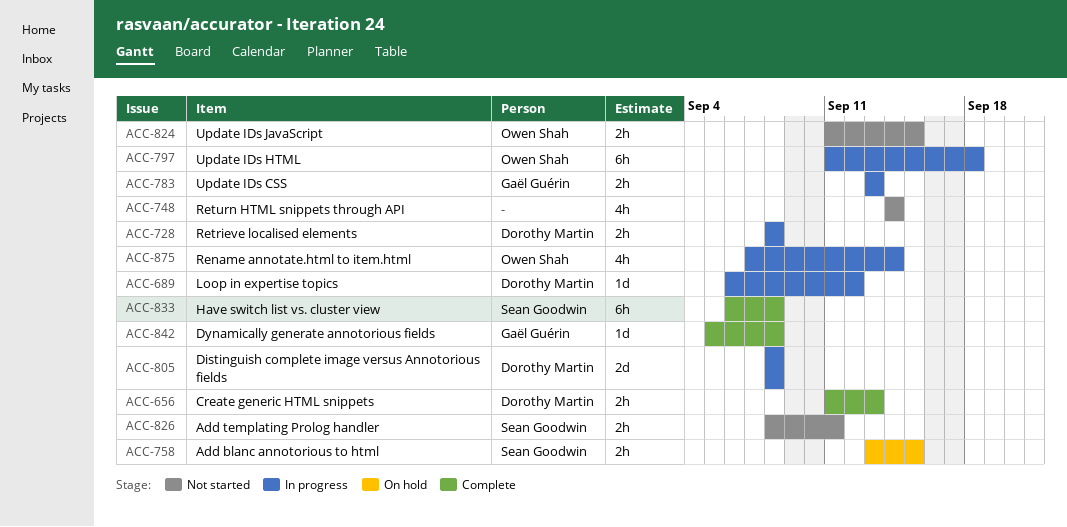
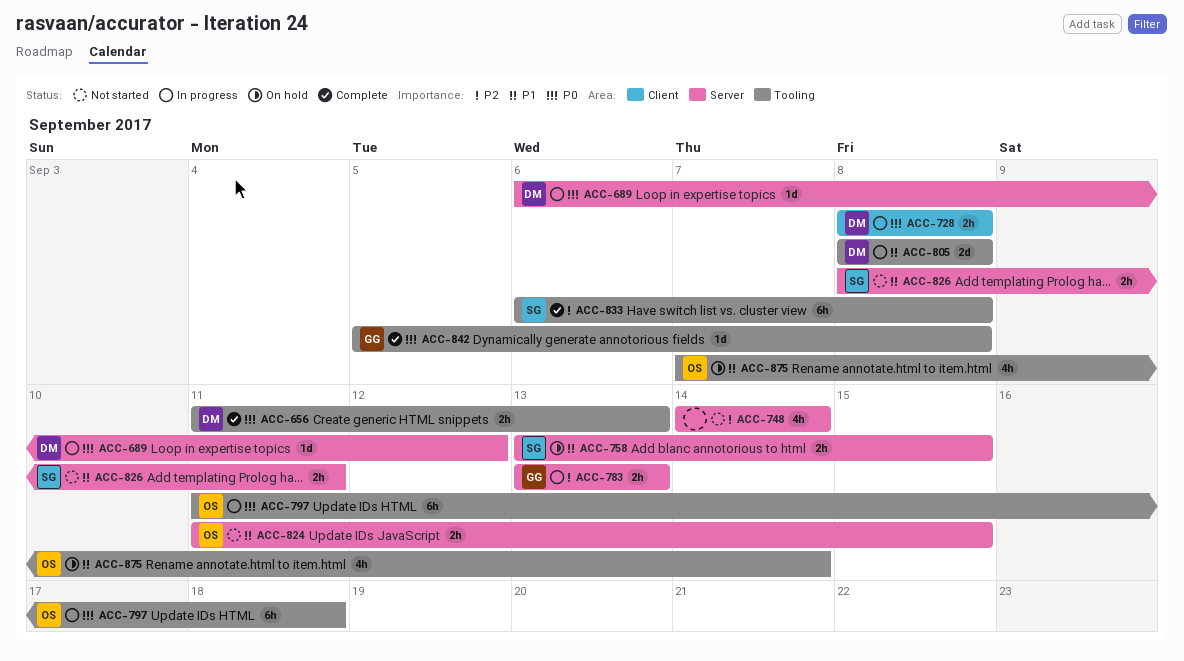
ACC-875, status: In progress -> On hold

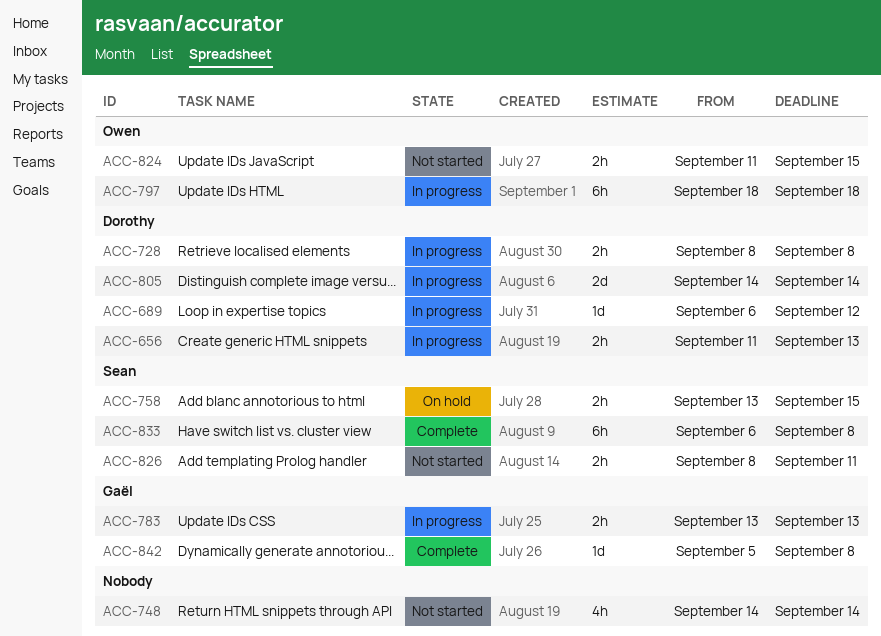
ACC-656, status: Complete -> In progress
ACC-797, start: Sep 11 -> Sep 18
ACC-805, start: Sep 8 -> Sep 14
ACC-805, due: Sep 8 -> Sep 14
ACC-875: present -> none

